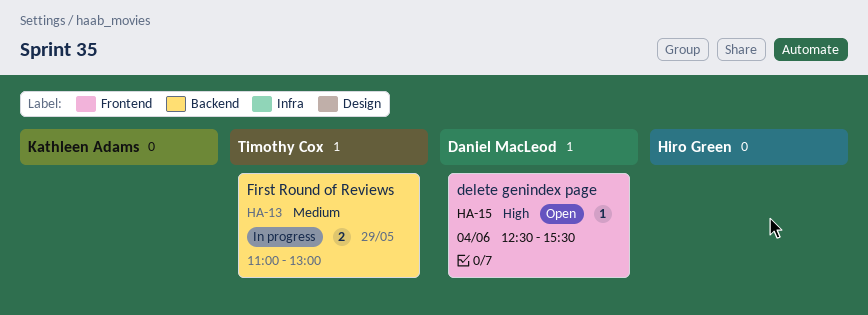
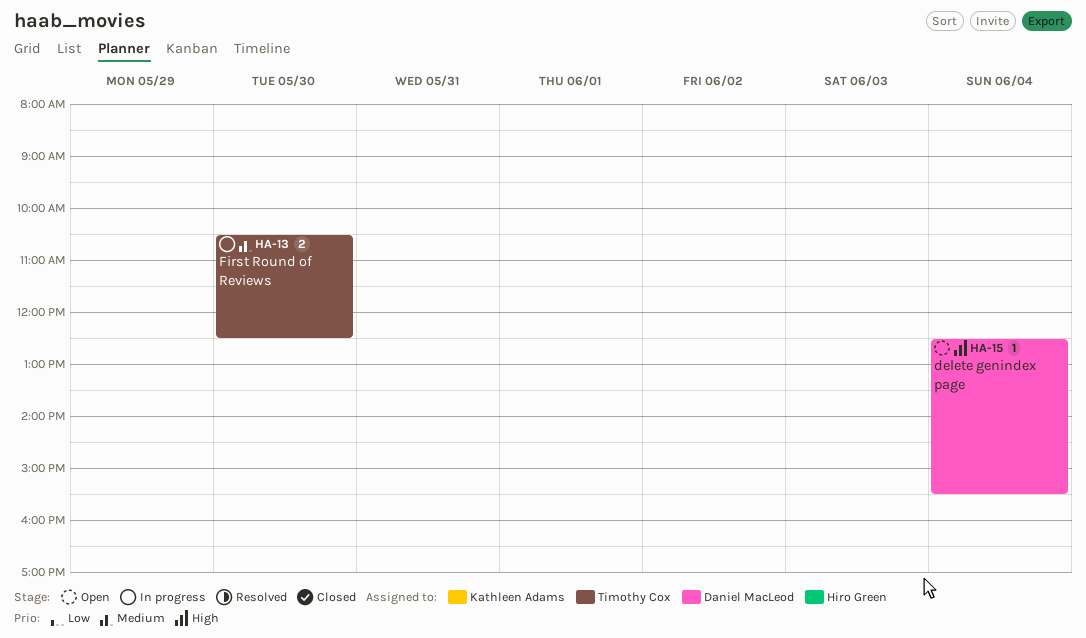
HA-13, day: May 29 -> May 30
HA-13, begins: 11:00 -> 10:30
HA-13, ends: 13:00 -> 12:30

